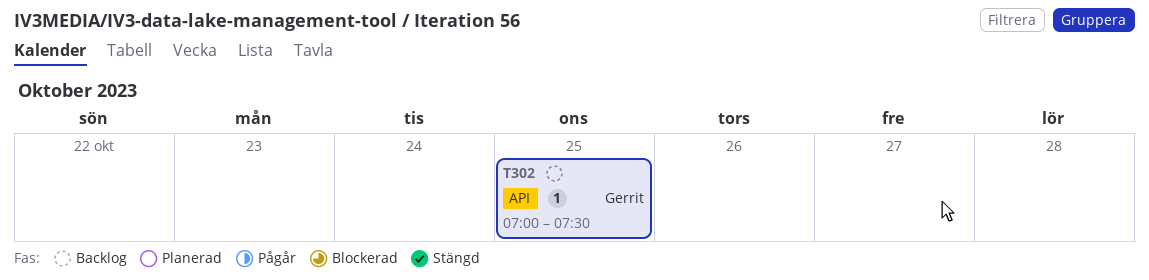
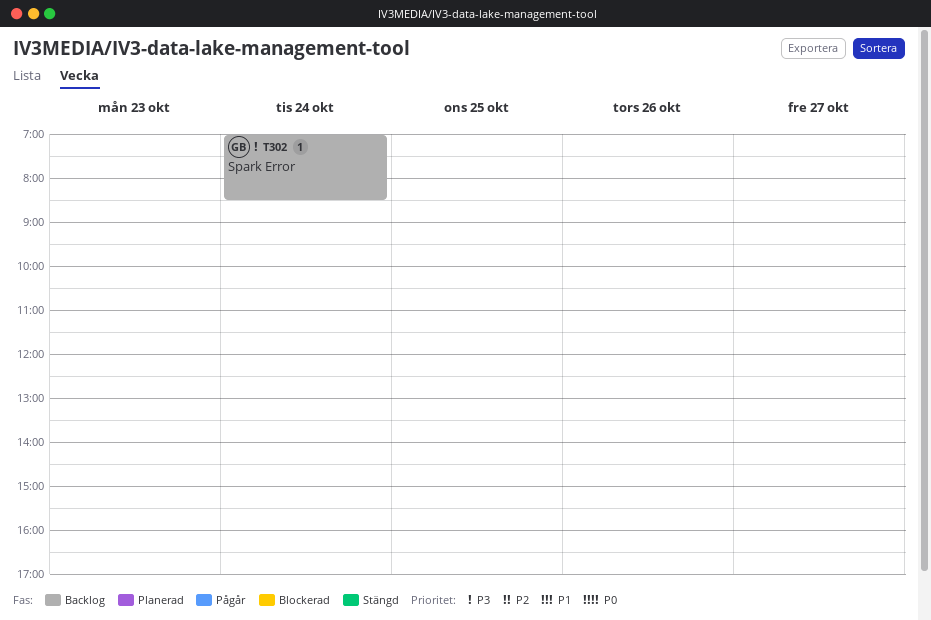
T302, day: Oct 25 -> Oct 24
T302, ends: 07:30 -> 08:30

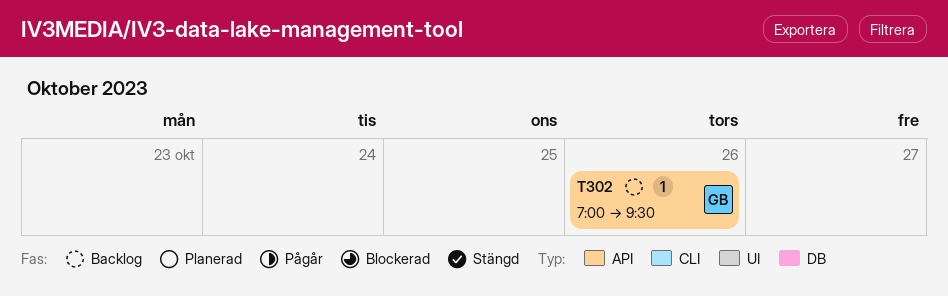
T302, day: Oct 24 -> Oct 26
T302, ends: 08:30 -> 09:30

